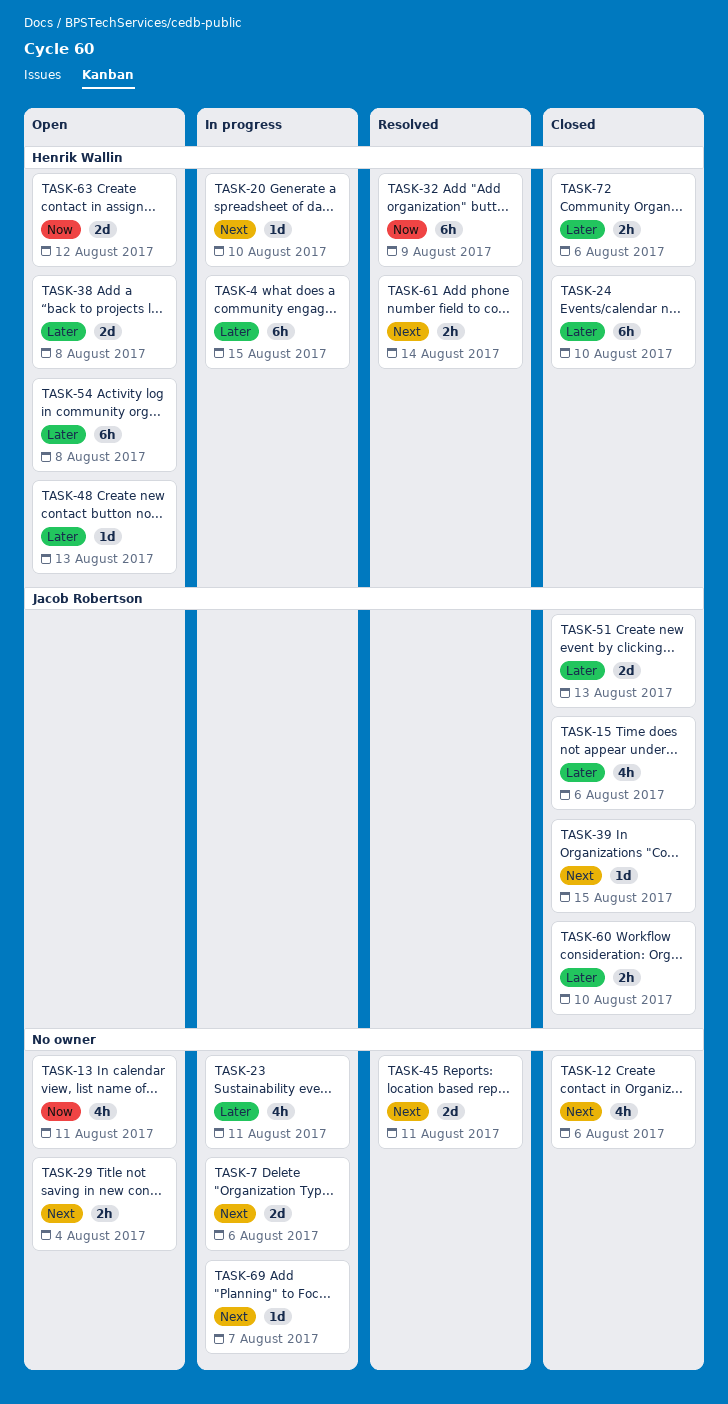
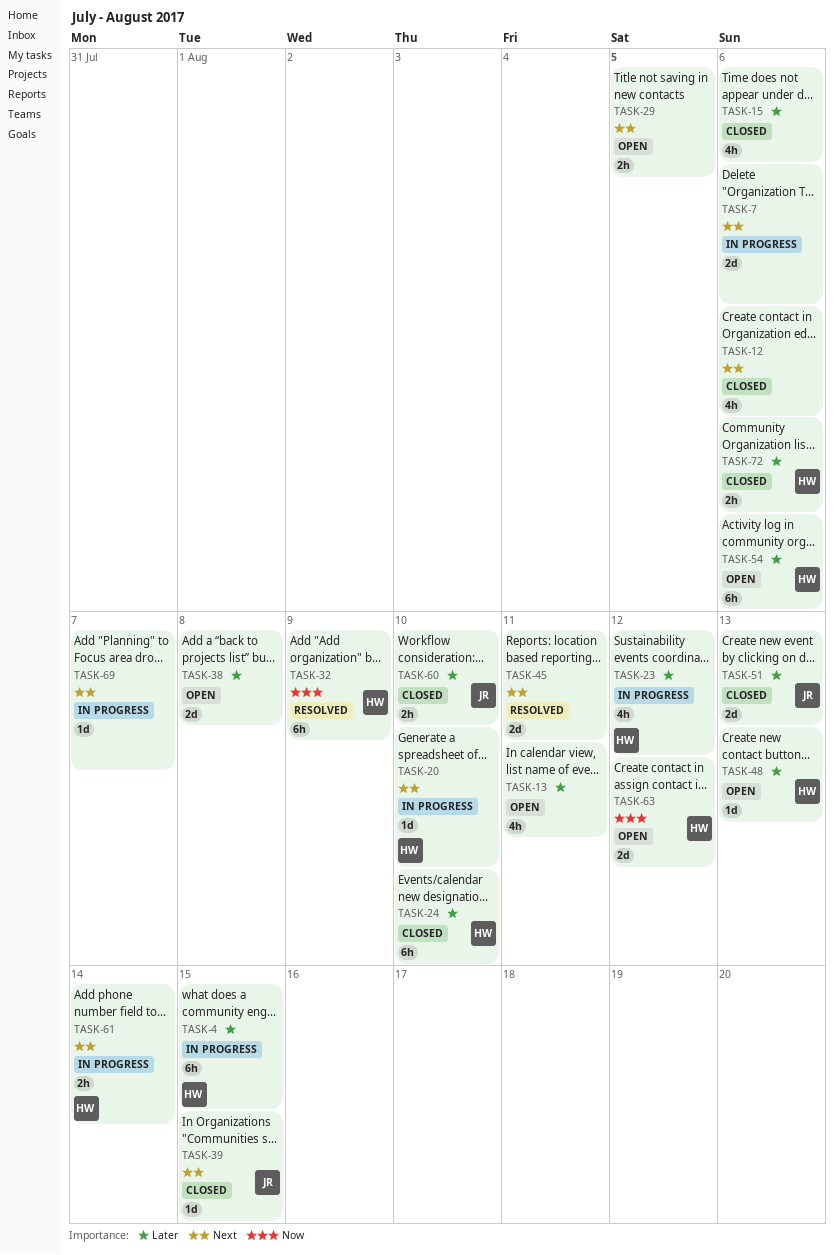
TASK-13, priority: Now -> Later
TASK-15, owner: Jacob Robertson -> none
TASK-23, owner: none -> Henrik Wallin
TASK-23, due: Aug 11 -> Aug 12
TASK-29, due: Aug 4 -> Aug 5
TASK-38, owner: Henrik Wallin -> none
TASK-54, due: Aug 8 -> Aug 6
TASK-61, status: Resolved -> In progress

